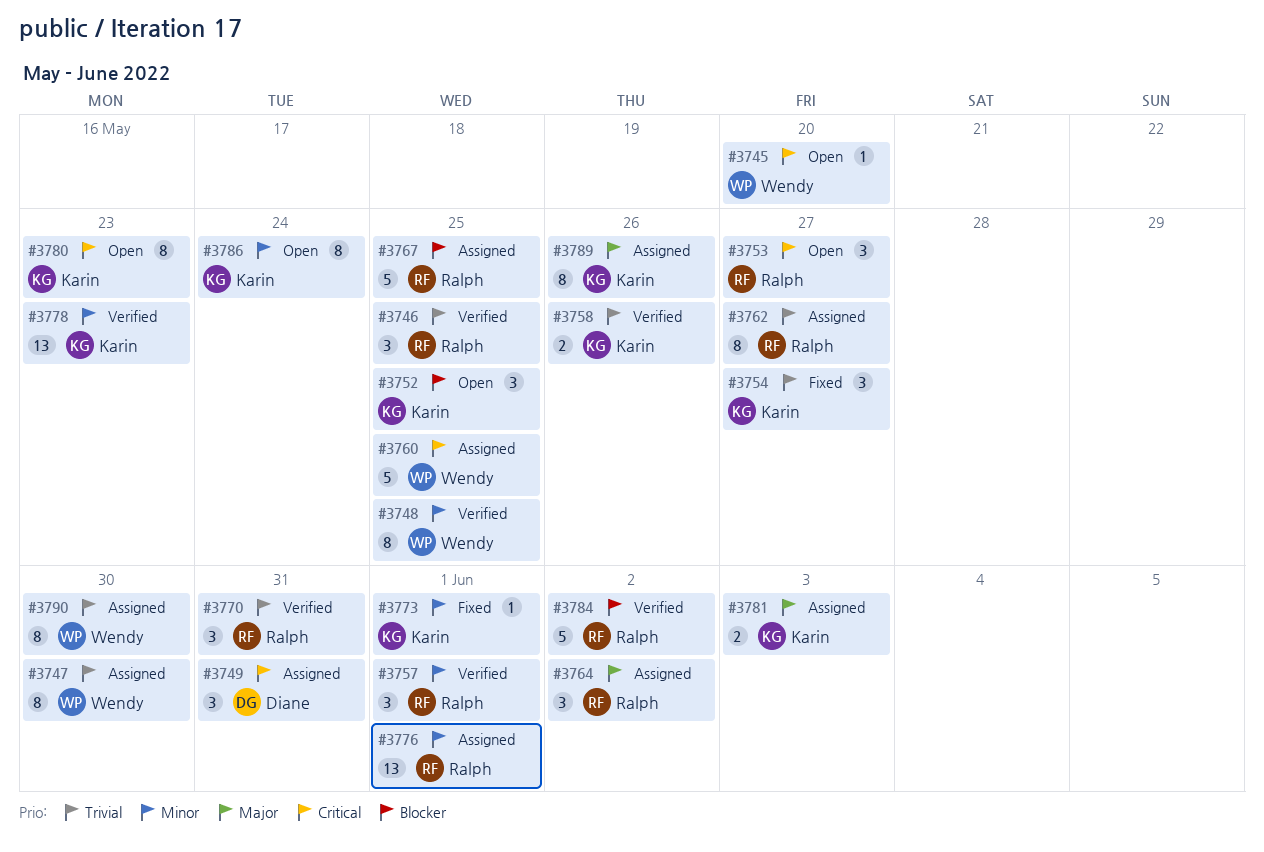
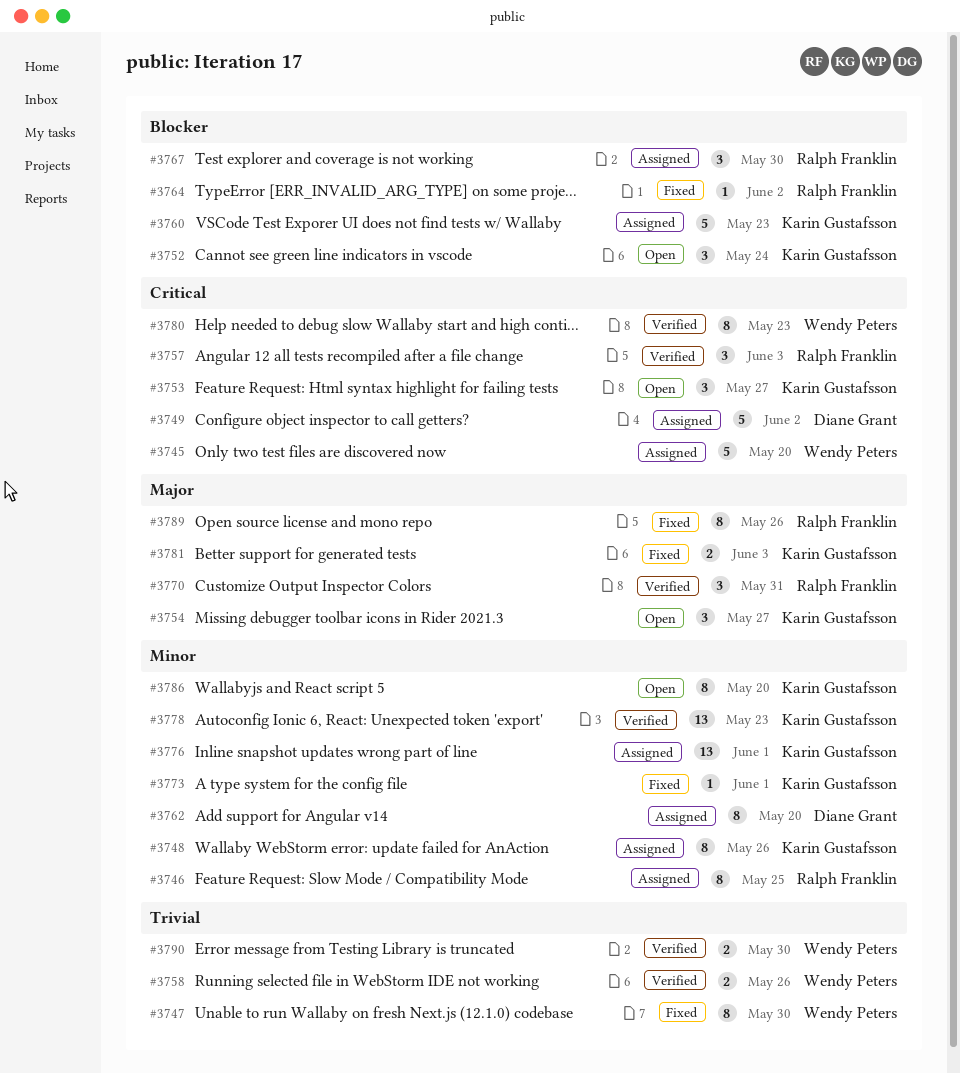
#3745, status: Open -> Assigned
#3745, estimate: 1 -> 5
#3746, status: Verified -> Assigned
#3746, priority: Trivial -> Minor
#3746, estimate: 3 -> 8
#3747, status: Assigned -> Fixed
#3748, status: Verified -> Assigned
#3748, owner: Wendy Peters -> Karin Gustafsson
#3748, due: May 25 -> May 26
#3749, estimate: 3 -> 5
#3749, due: May 31 -> Jun 2
#3752, due: May 25 -> May 24
#3753, owner: Ralph Franklin -> Karin Gustafsson
#3754, status: Fixed -> Open
#3754, priority: Trivial -> Major
#3757, priority: Minor -> Critical
#3757, due: Jun 1 -> Jun 3
#3758, owner: Karin Gustafsson -> Wendy Peters
#3760, owner: Wendy Peters -> Karin Gustafsson
#3760, priority: Critical -> Blocker
#3760, due: May 25 -> May 23
#3762, owner: Ralph Franklin -> Diane Grant
#3762, priority: Trivial -> Minor
#3762, due: May 27 -> May 20
#3764, status: Assigned -> Fixed
#3764, priority: Major -> Blocker
#3764, estimate: 3 -> 1
#3767, estimate: 5 -> 3
#3767, due: May 25 -> May 30
#3770, priority: Trivial -> Major
#3776, owner: Ralph Franklin -> Karin Gustafsson
#3780, status: Open -> Verified
#3780, owner: Karin Gustafsson -> Wendy Peters
#3781, status: Assigned -> Fixed
#3784: present -> none
#3786, due: May 24 -> May 20
#3789, status: Assigned -> Fixed
#3789, owner: Karin Gustafsson -> Ralph Franklin
#3790, status: Assigned -> Verified
#3790, estimate: 8 -> 2

